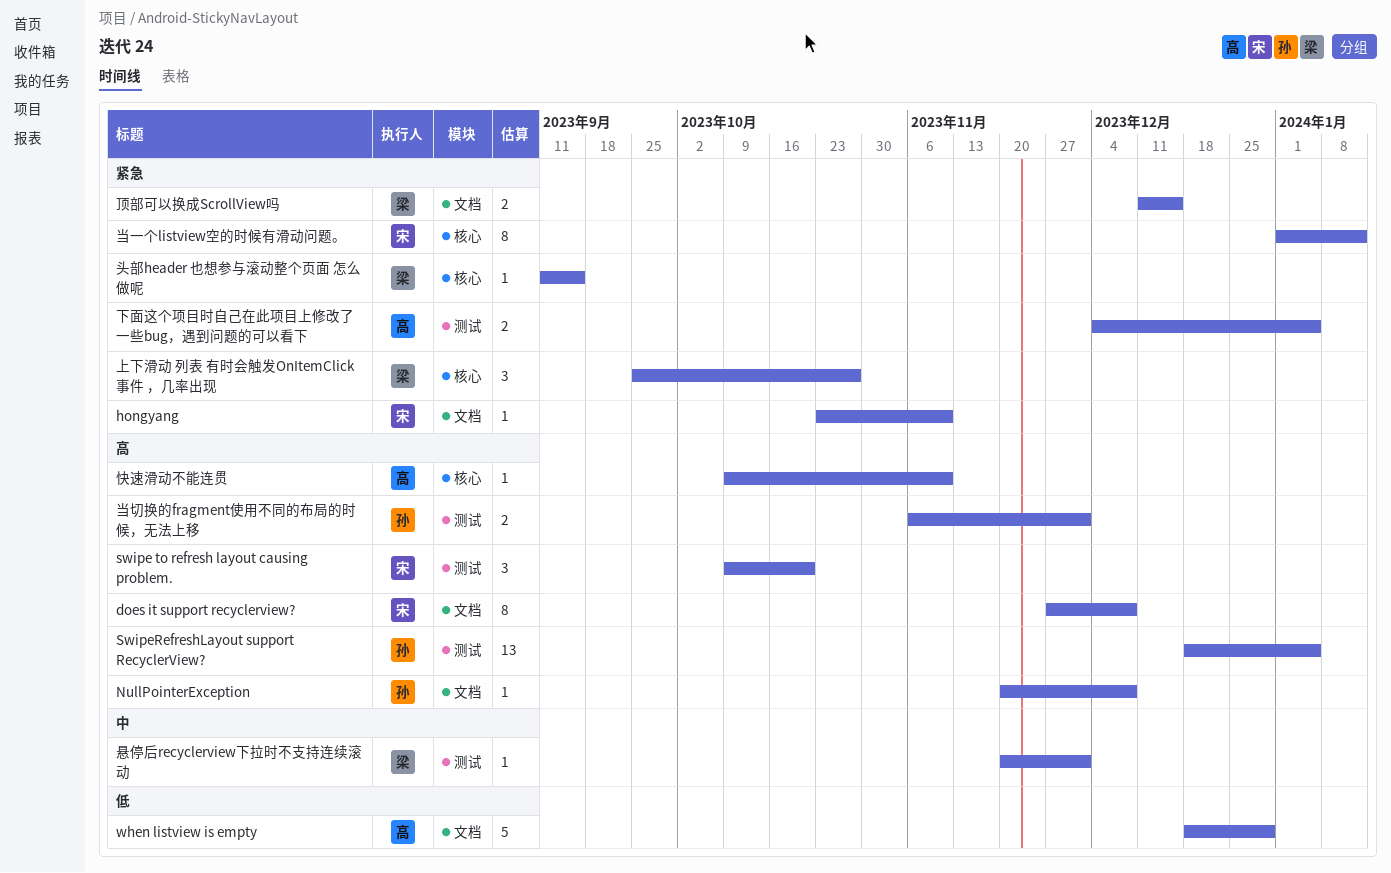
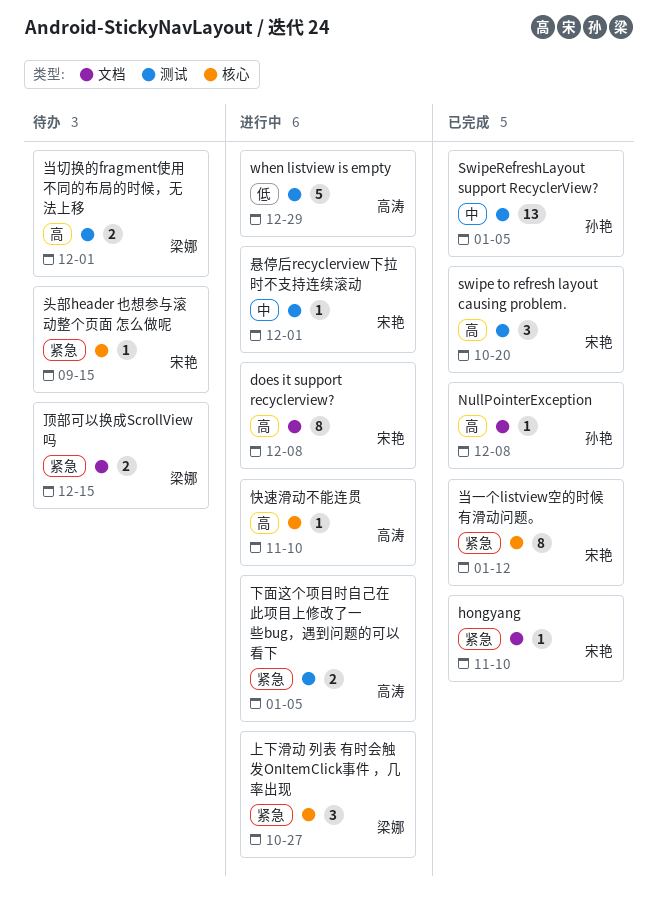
SwipeRefreshLayout support RecyclerView?, priority: 高 -> 中
when listview is empty, label: 文档 -> 测试
头部header 也想参与滚动整个页面 怎么做呢, owner: 梁娜 -> 宋艳
当切换的fragment使用不同的布局的时候，无法上移, owner: 孙艳 -> 梁娜
悬停后recyclerview下拉时不支持连续滚动, owner: 梁娜 -> 宋艳

